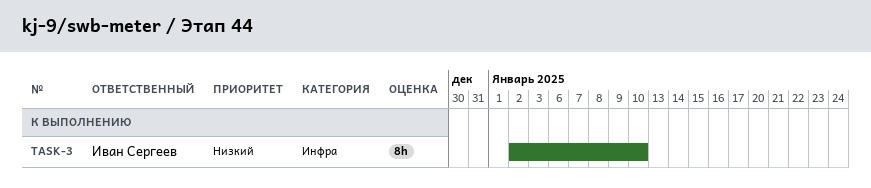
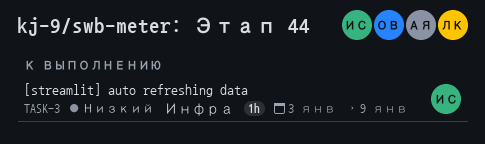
TASK-3, estimate: 8h -> 1h
TASK-3, start: Jan 2 -> Jan 3
TASK-3, due: Jan 10 -> Jan 9

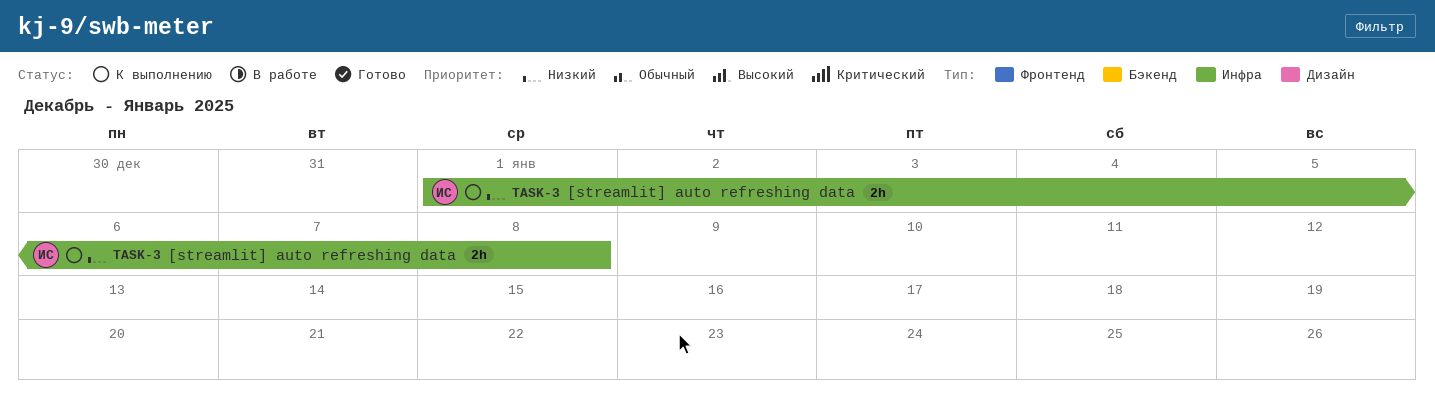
TASK-3, estimate: 1h -> 2h
TASK-3, start: Jan 3 -> Jan 1
TASK-3, due: Jan 9 -> Jan 8

